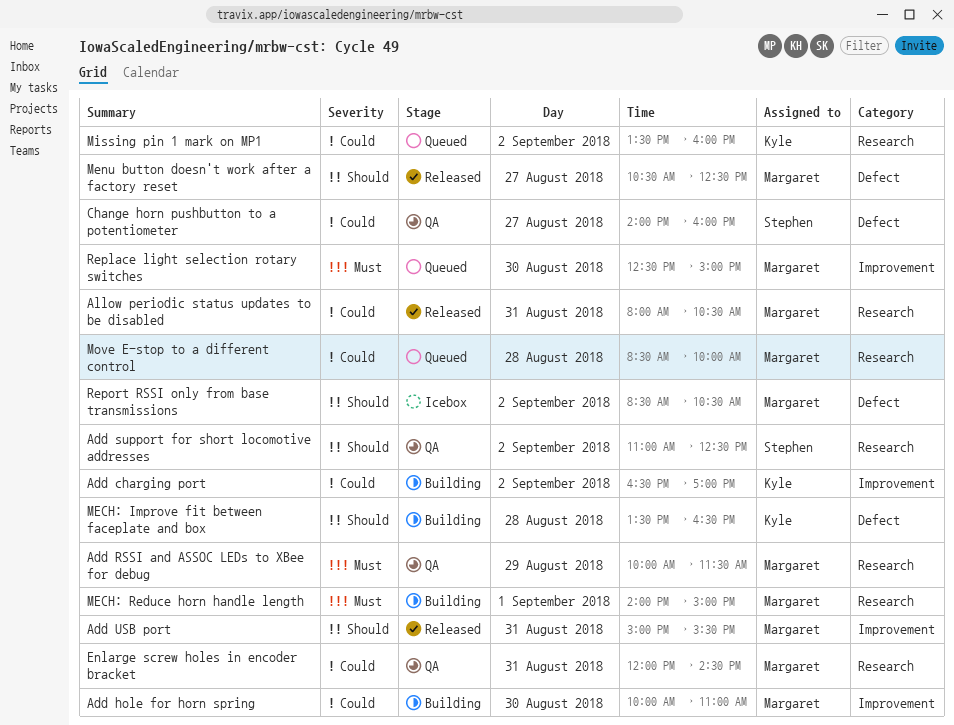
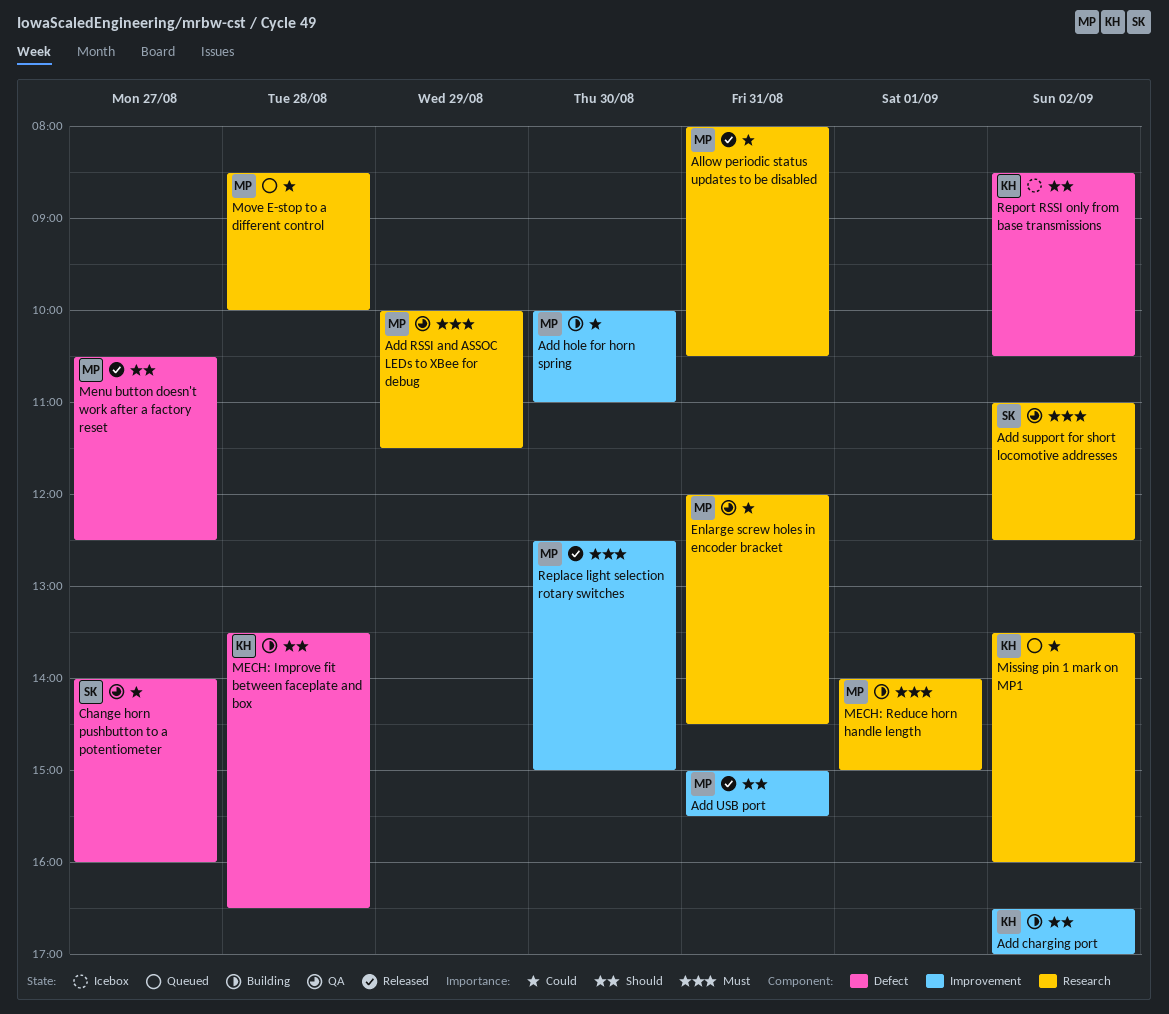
Add charging port, priority: Could -> Should
Add support for short locomotive addresses, priority: Should -> Must
Replace light selection rotary switches, status: Queued -> Released
Report RSSI only from base transmissions, owner: Margaret -> Kyle

